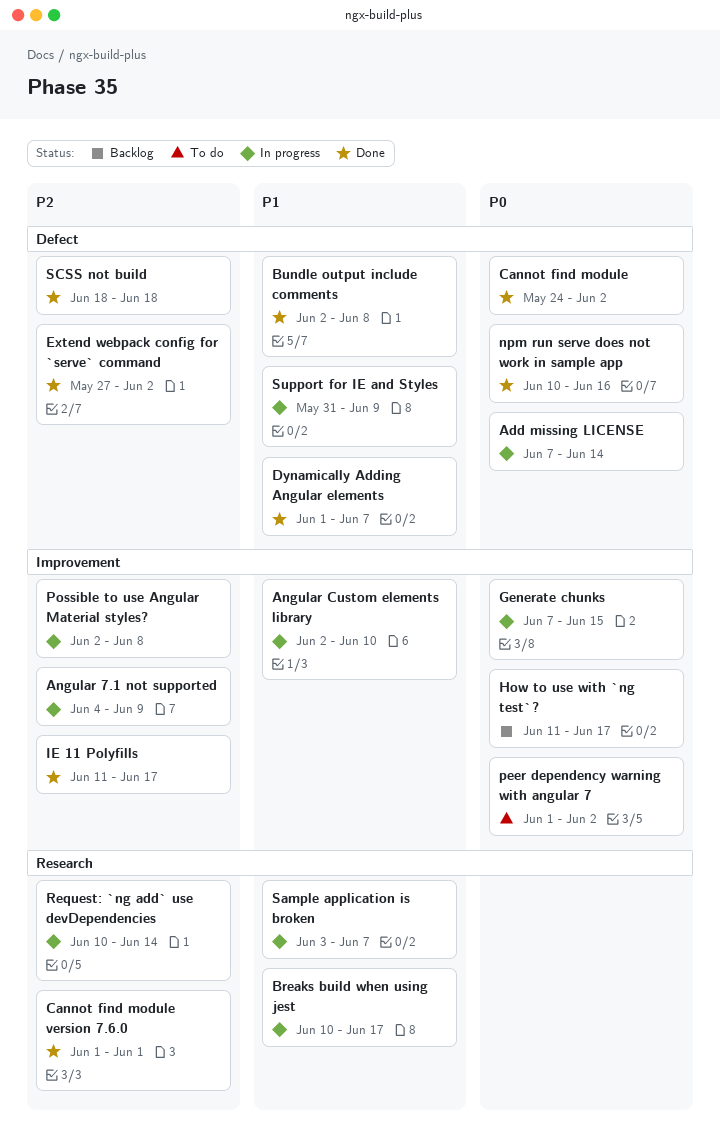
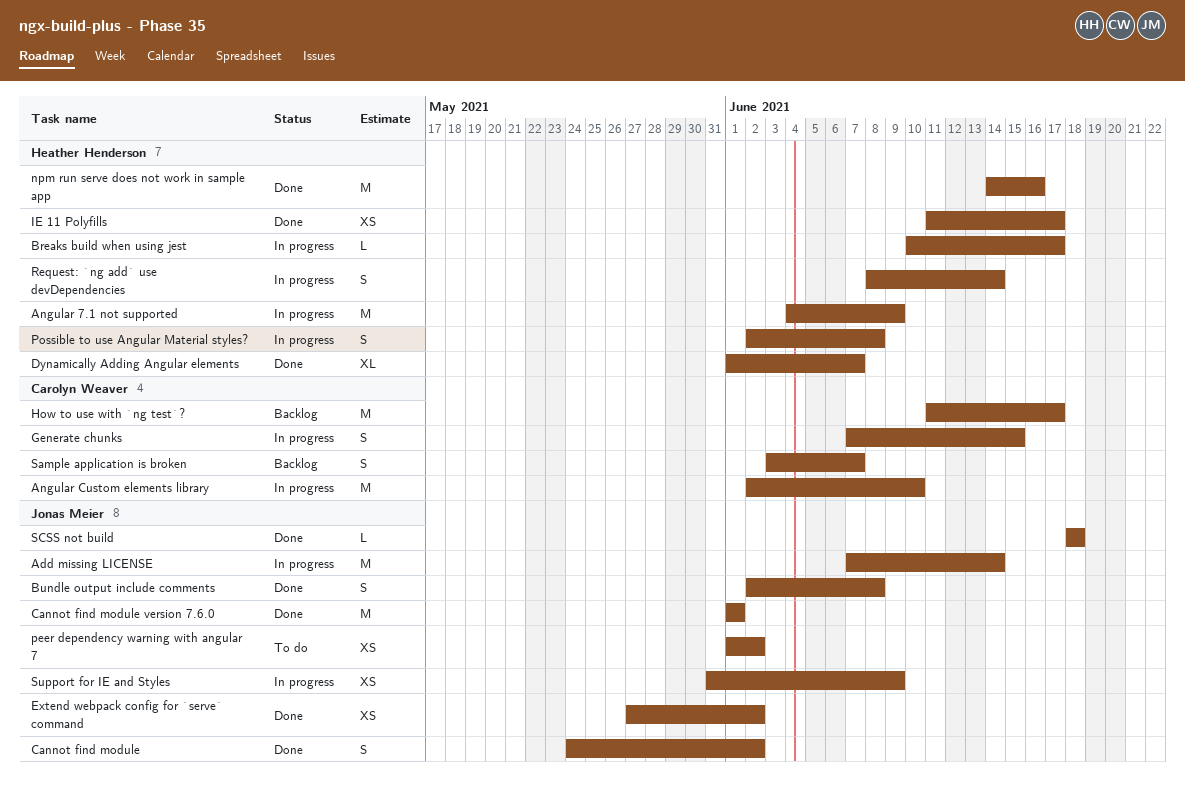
npm run serve does not work in sample app, start: Jun 10 -> Jun 14
Request: `ng add` use devDependencies, start: Jun 10 -> Jun 8
Sample application is broken, status: In progress -> Backlog

